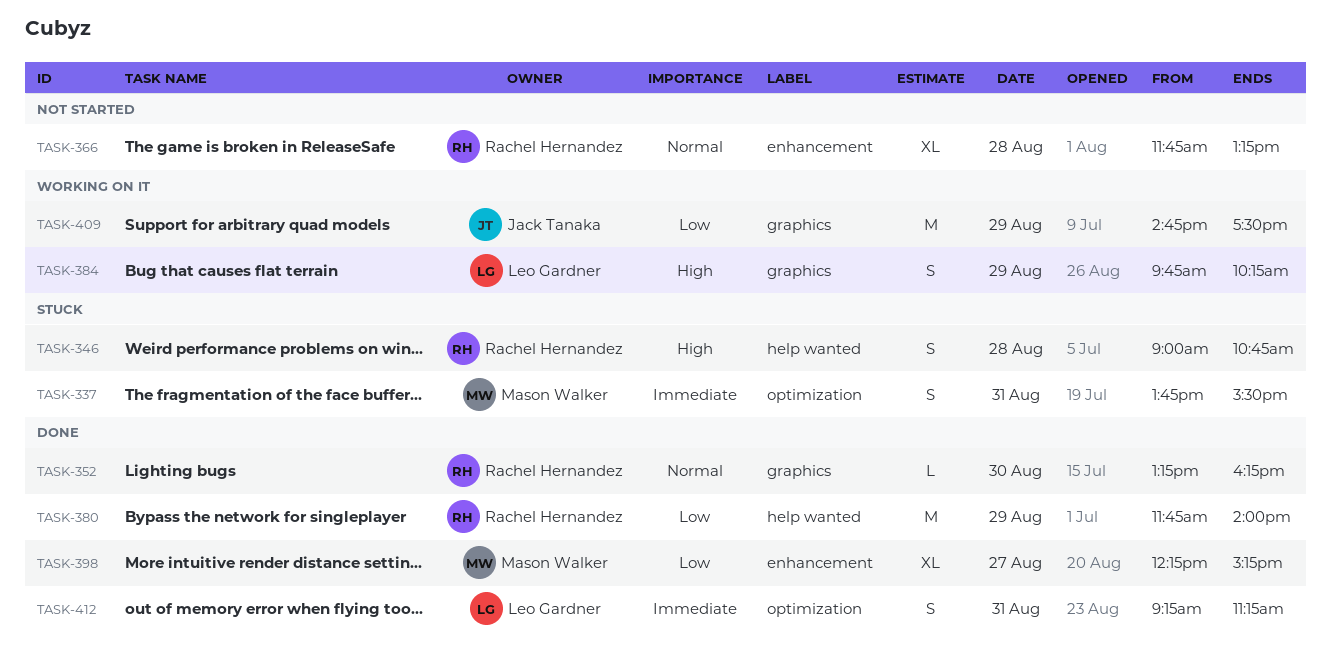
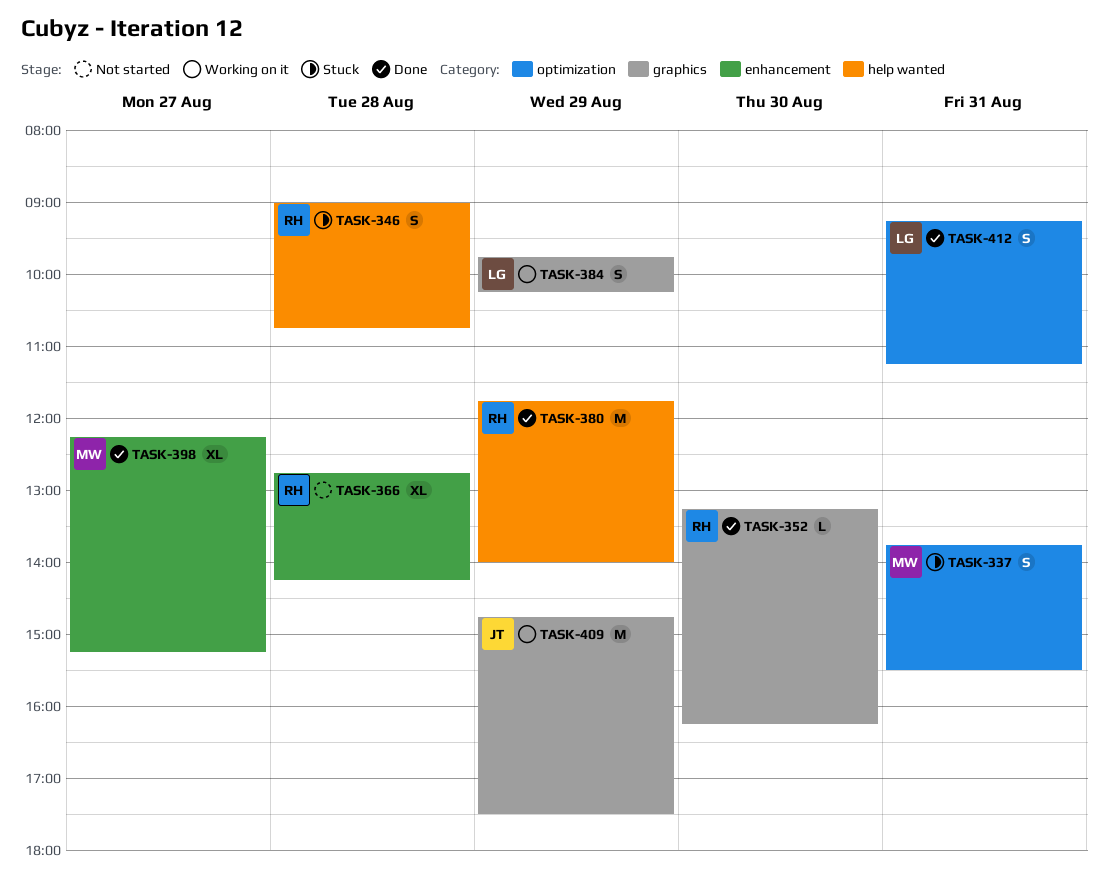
TASK-366, begins: 11:45 -> 12:45
TASK-366, ends: 13:15 -> 14:15

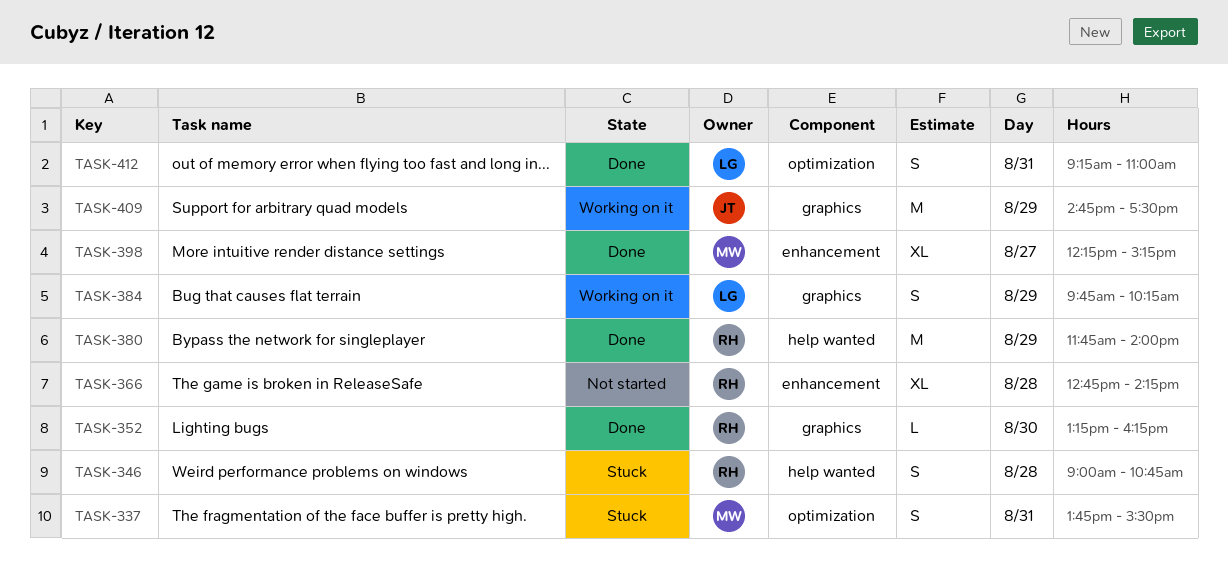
TASK-412, ends: 11:15 -> 11:00

